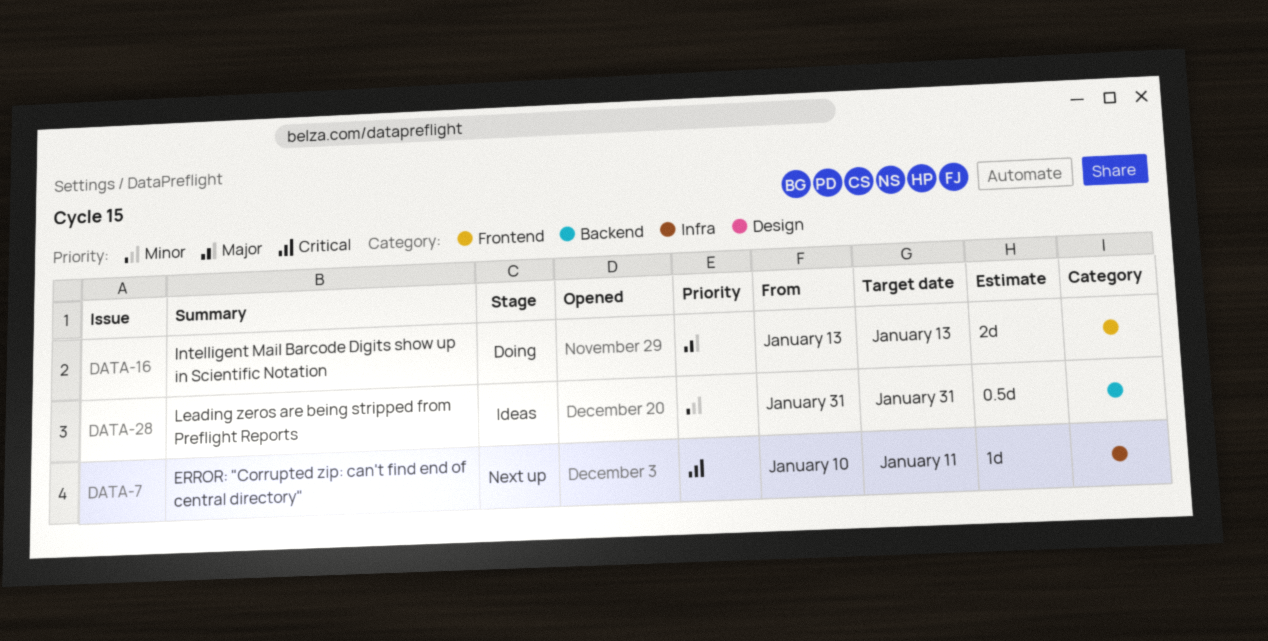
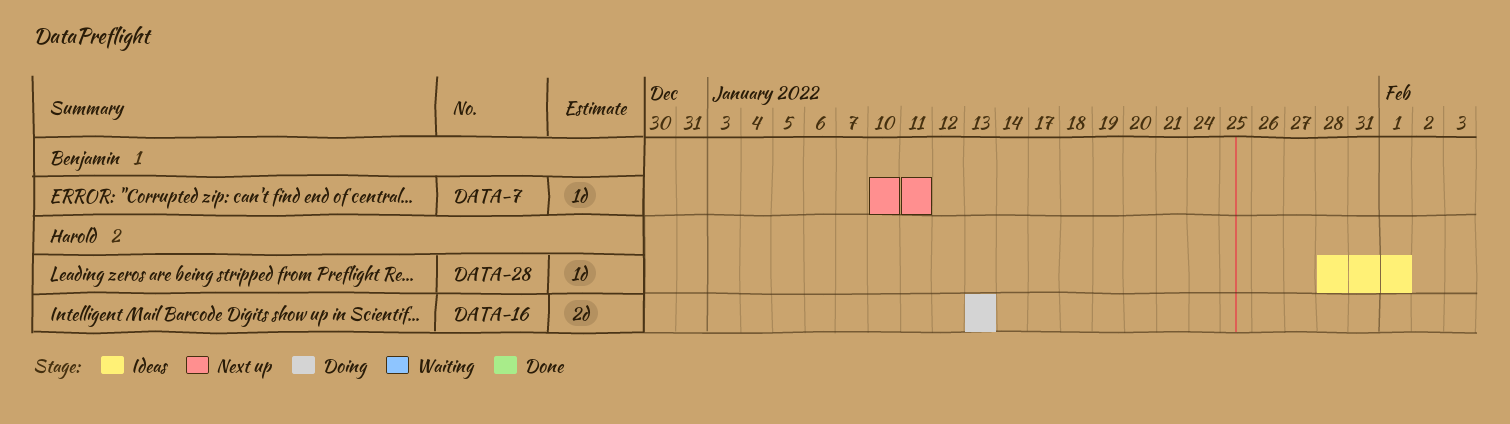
DATA-28, estimate: 0.5d -> 1d
DATA-28, start: Jan 31 -> Jan 28
DATA-28, due: Jan 31 -> Feb 1

